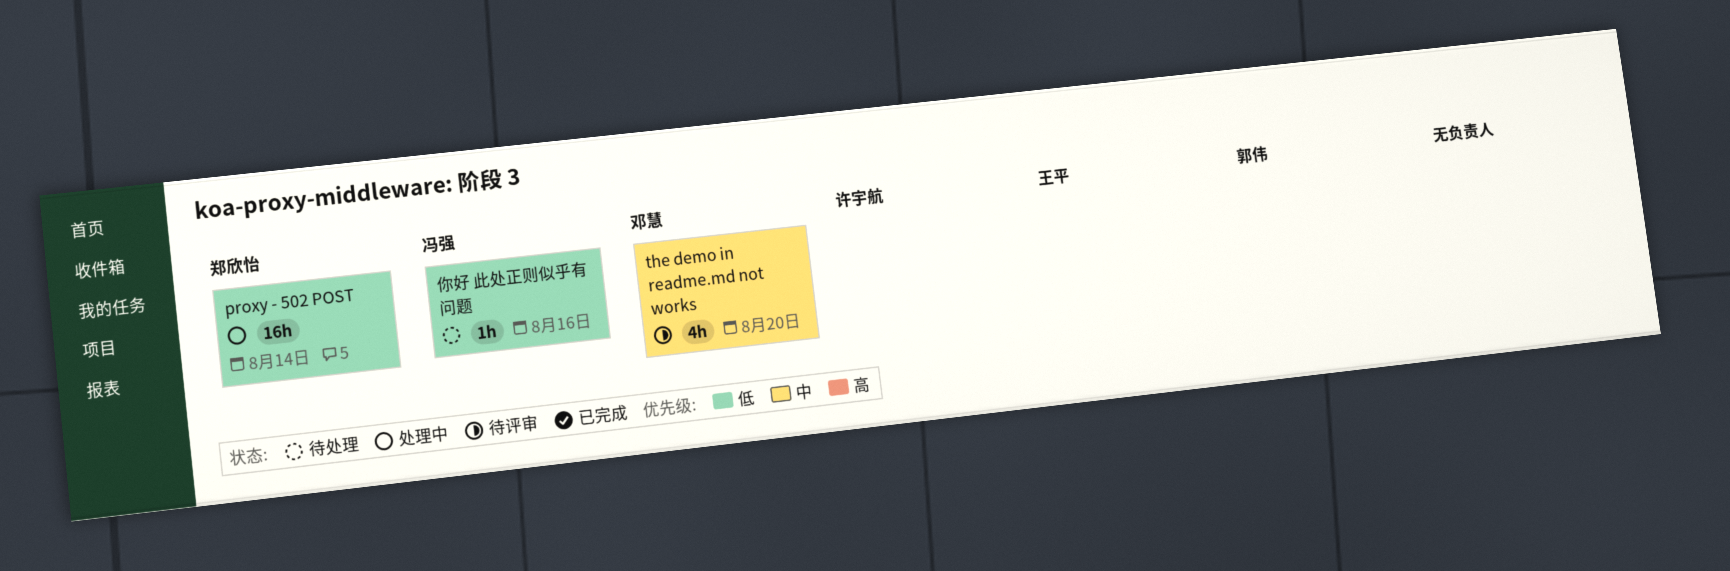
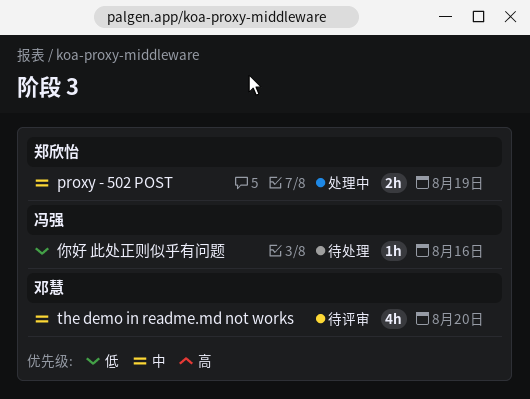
proxy - 502 POST, priority: 低 -> 中
proxy - 502 POST, estimate: 16h -> 2h
proxy - 502 POST, due: Aug 14 -> Aug 19

